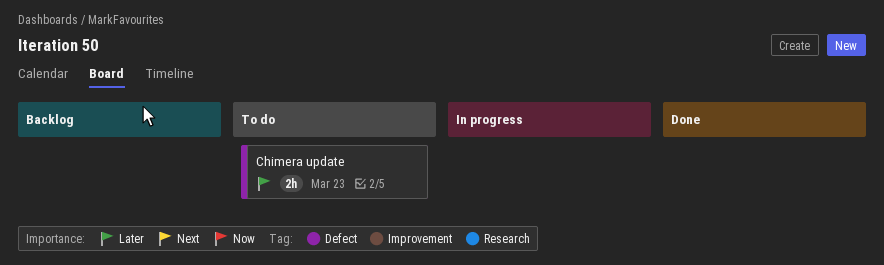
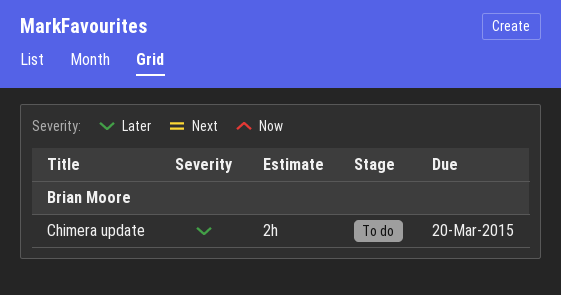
Chimera update, due: Mar 23 -> Mar 20

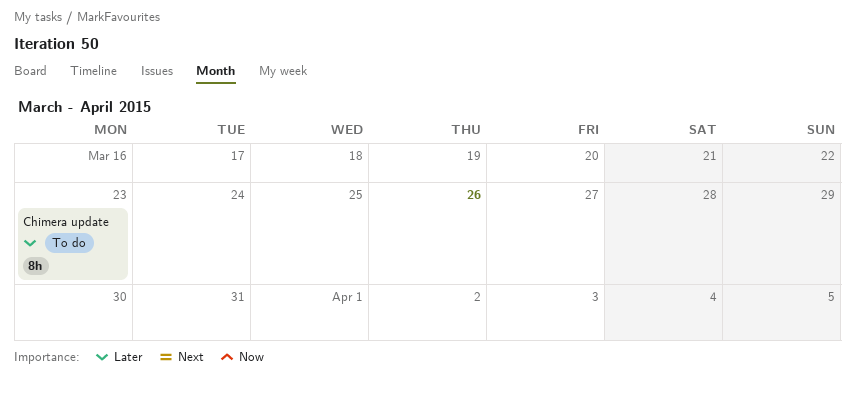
Chimera update, estimate: 2h -> 8h
Chimera update, due: Mar 20 -> Mar 23

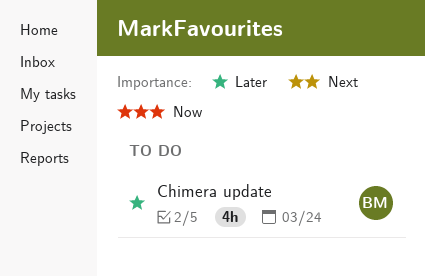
Chimera update, estimate: 8h -> 4h
Chimera update, due: Mar 23 -> Mar 24

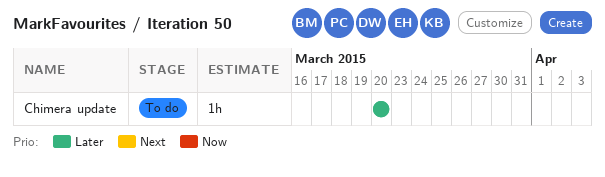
Chimera update, estimate: 4h -> 1h
Chimera update, due: Mar 24 -> Mar 20

